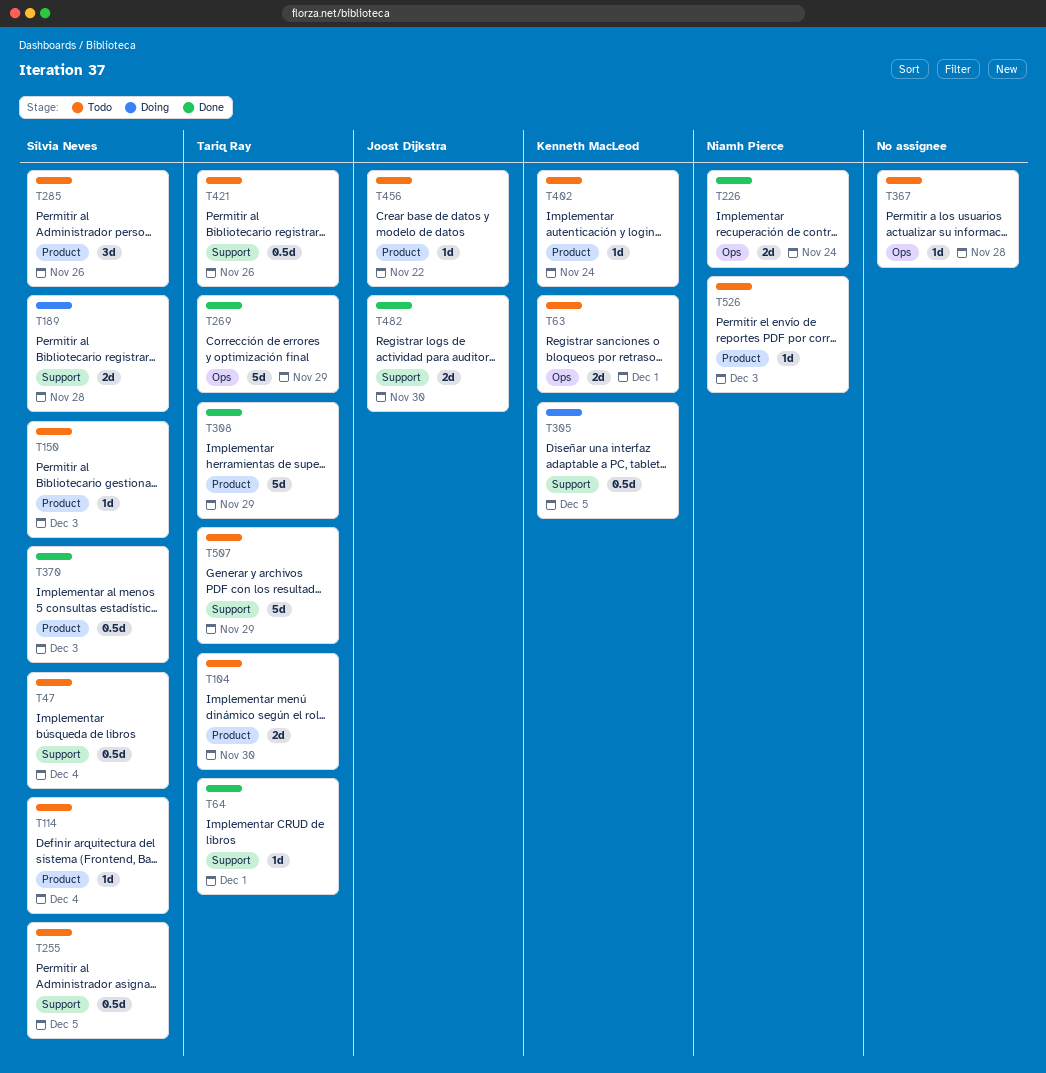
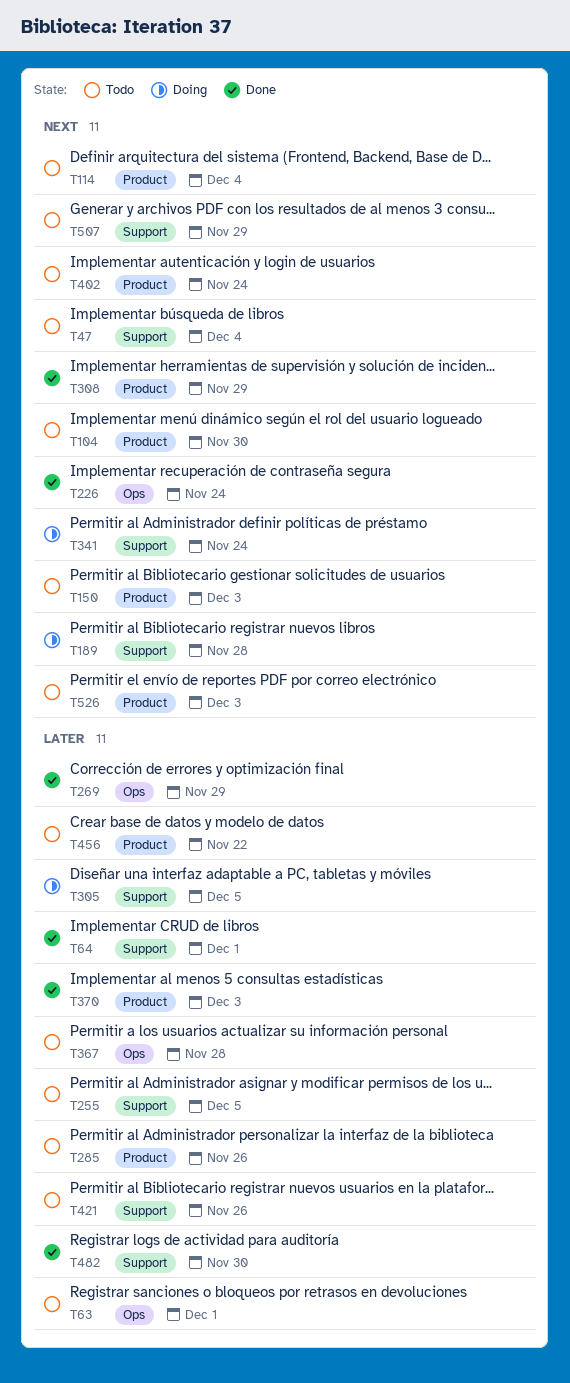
T341: none -> present

